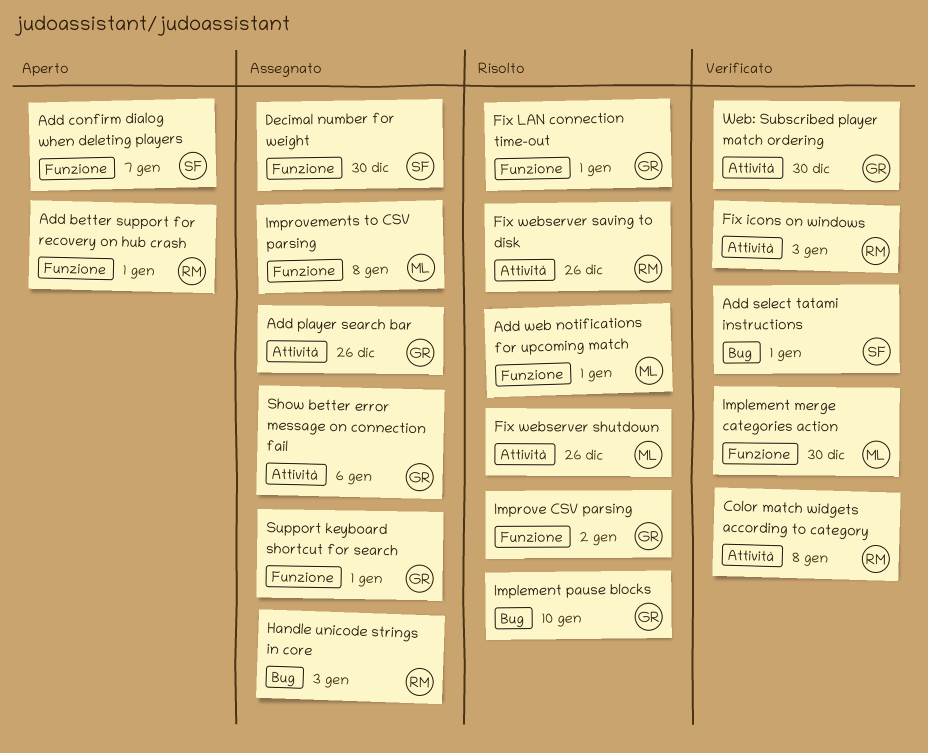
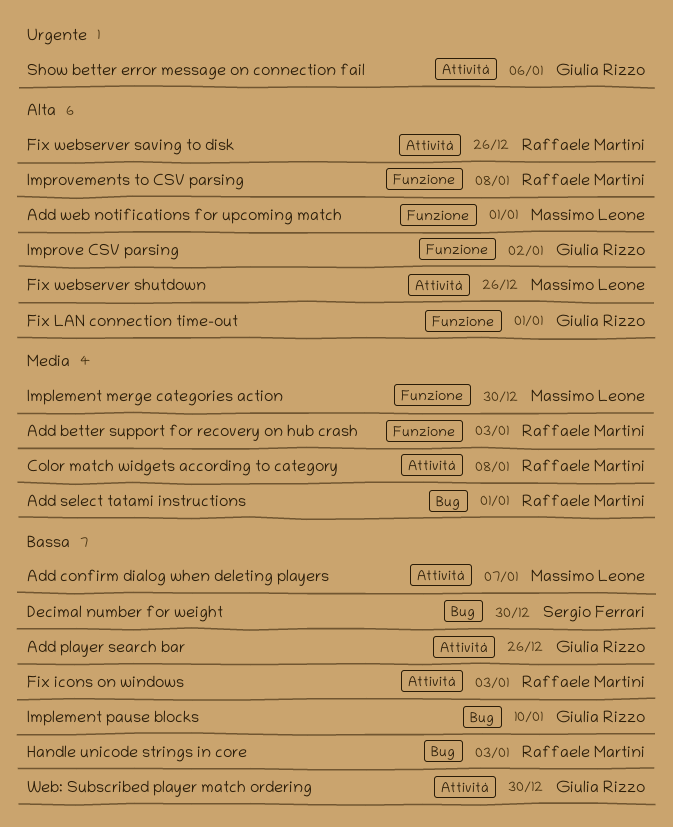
Add better support for recovery on hub crash, due: Jan 1 -> Jan 3
Add confirm dialog when deleting players, owner: Sergio Ferrari -> Massimo Leone
Add confirm dialog when deleting players, label: Funzione -> Attività
Add select tatami instructions, owner: Sergio Ferrari -> Raffaele Martini
Decimal number for weight, label: Funzione -> Bug
Improvements to CSV parsing, owner: Massimo Leone -> Raffaele Martini
Support keyboard shortcut for search: present -> none

